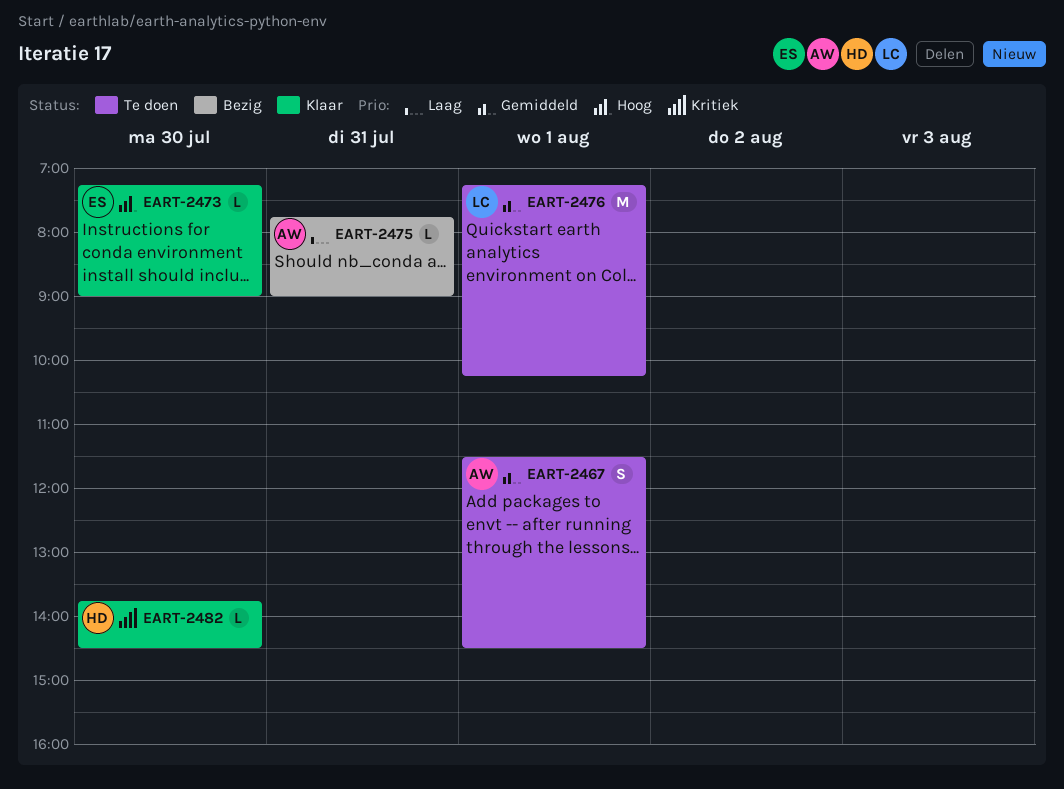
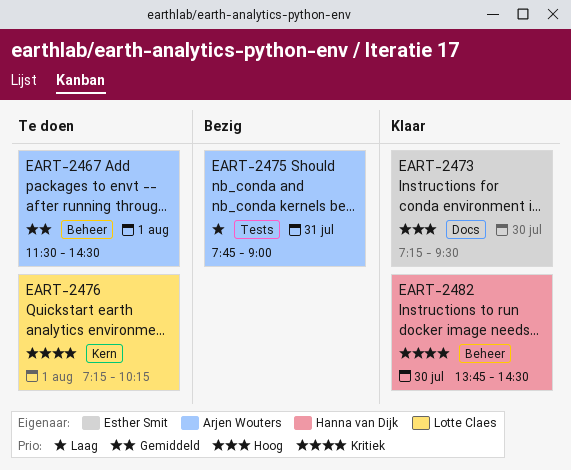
EART-2473, ends: 09:00 -> 09:30
EART-2476, priority: Gemiddeld -> Kritiek

